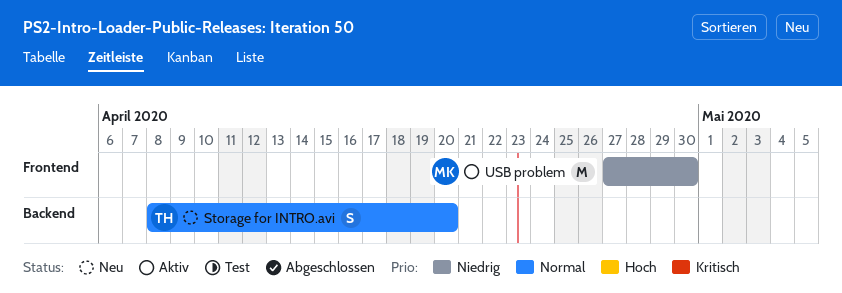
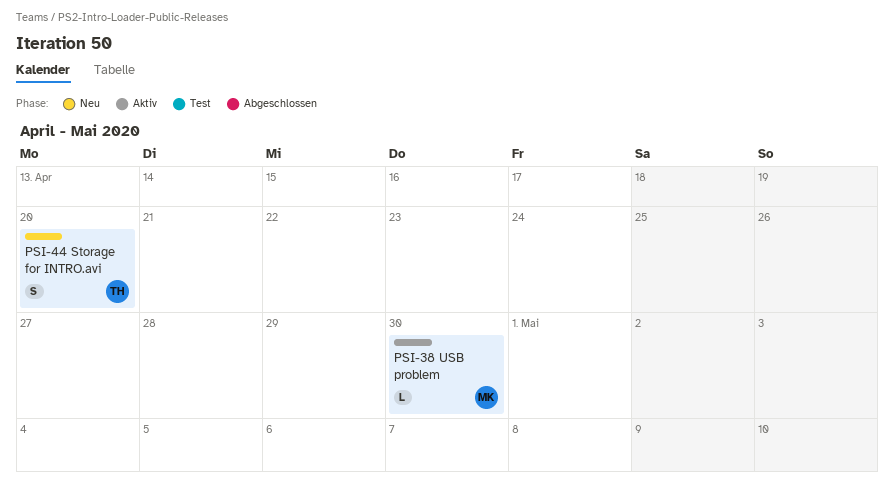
USB problem, estimate: M -> L

